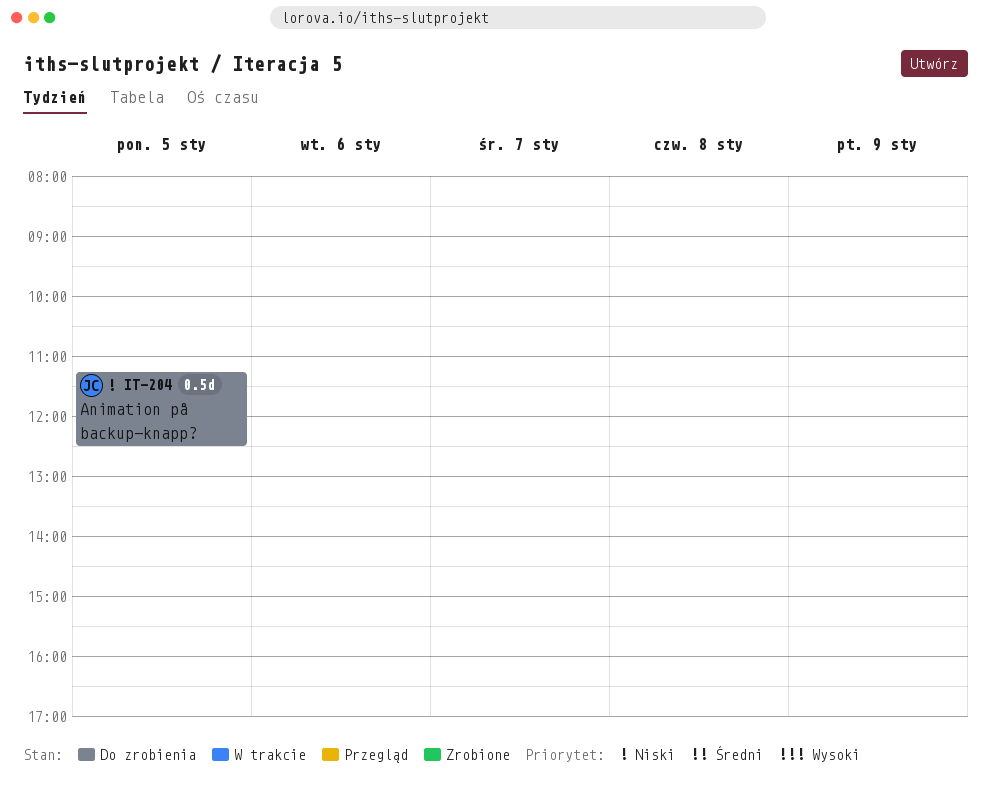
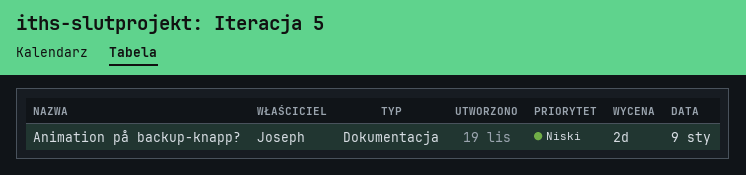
Animation på backup-knapp?, estimate: 0.5d -> 2d
Animation på backup-knapp?, day: Jan 5 -> Jan 9

